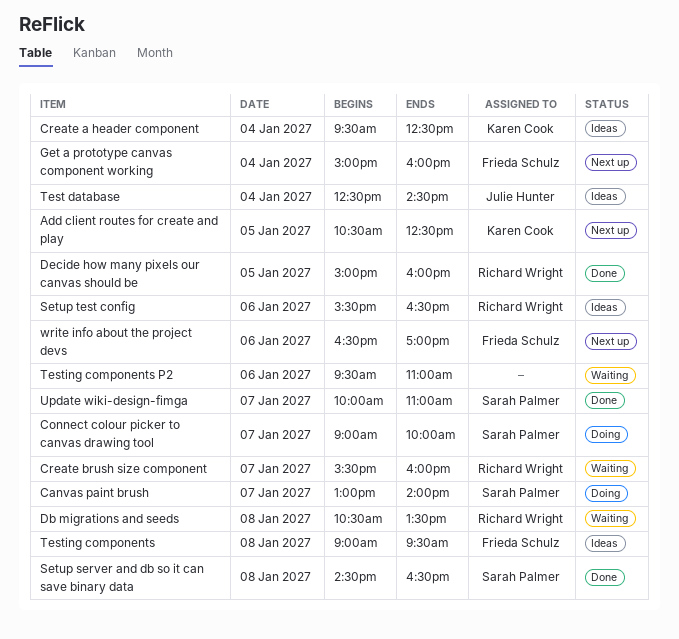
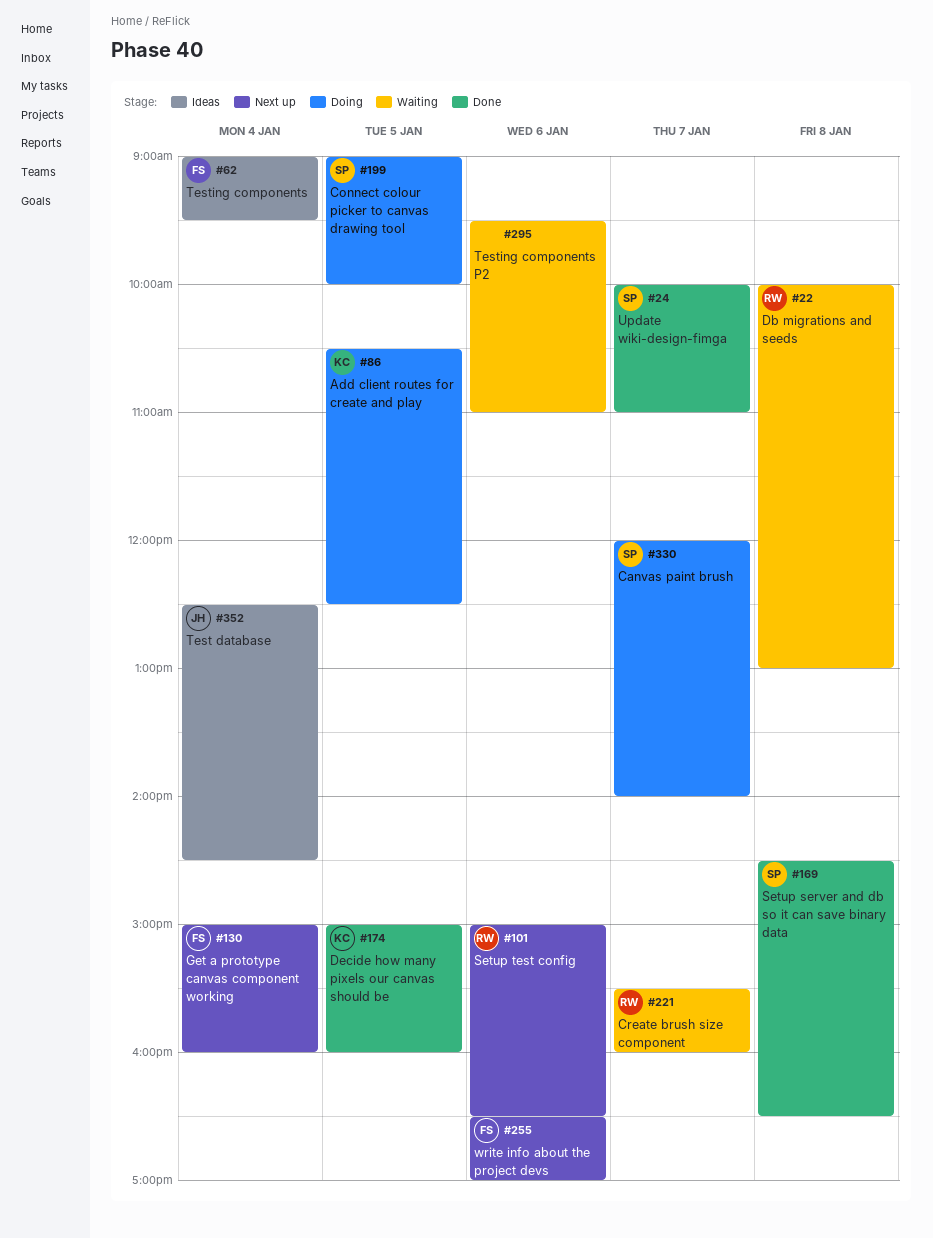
Add client routes for create and play, status: Next up -> Doing
Canvas paint brush, begins: 13:00 -> 12:00
Connect colour picker to canvas drawing tool, day: Jan 7 -> Jan 5
Create a header component: present -> none
Db migrations and seeds, begins: 10:30 -> 10:00
Db migrations and seeds, ends: 13:30 -> 13:00
Decide how many pixels our canvas should be, owner: Richard Wright -> Karen Cook
Setup test config, status: Ideas -> Next up
Setup test config, begins: 15:30 -> 15:00
Testing components, day: Jan 8 -> Jan 4

